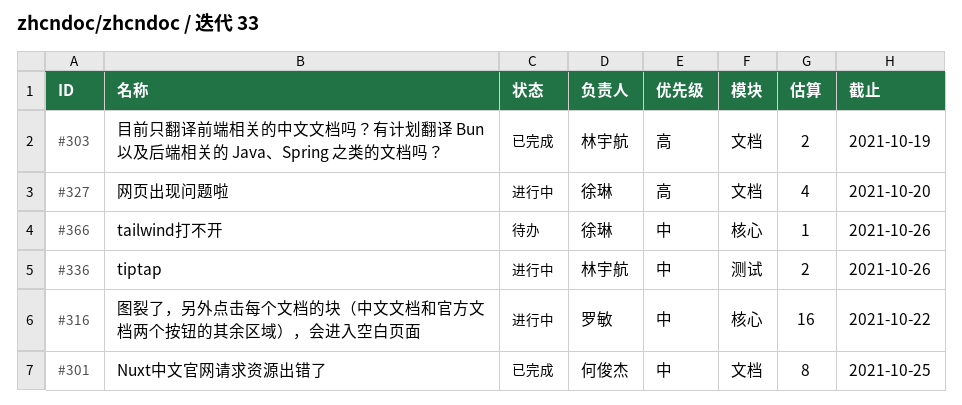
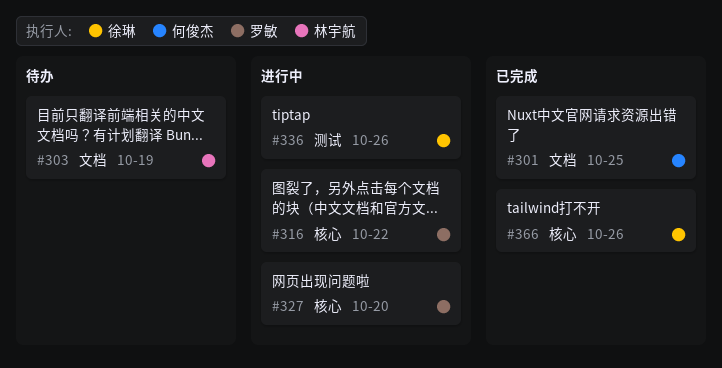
#303, status: 已完成 -> 待办
#327, owner: 徐琳 -> 罗敏
#327, label: 文档 -> 核心
#336, owner: 林宇航 -> 徐琳
#366, status: 待办 -> 已完成

